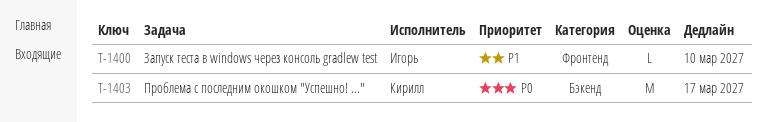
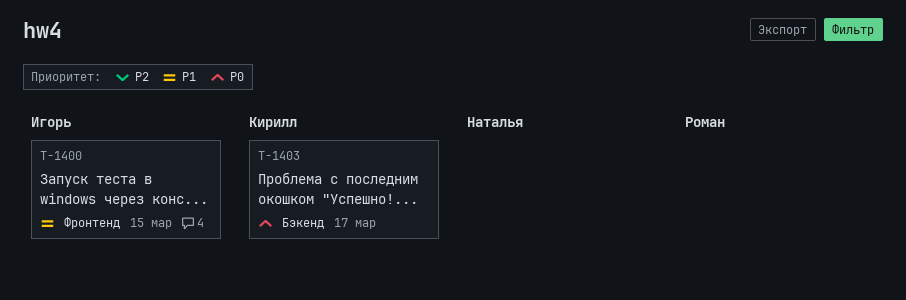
T-1400, due: Mar 10 -> Mar 15

